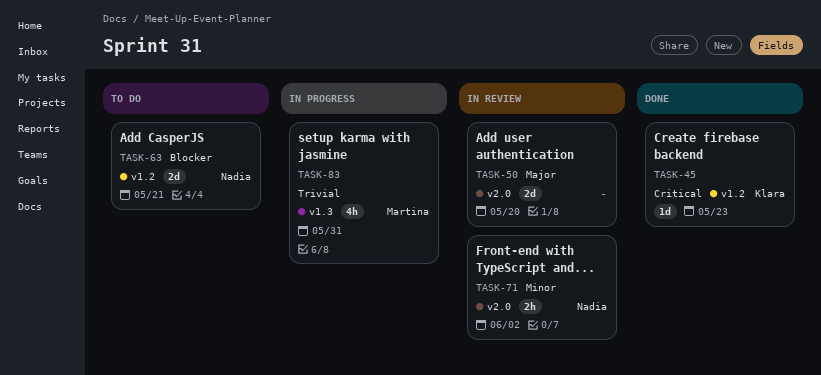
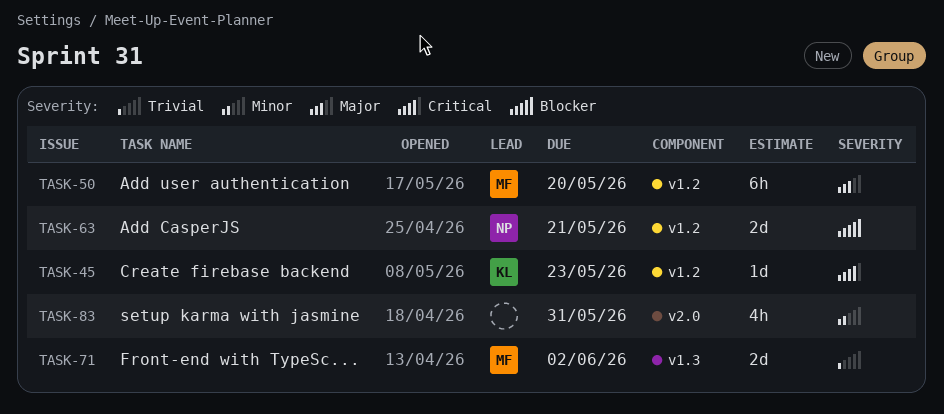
TASK-50, owner: none -> Martina
TASK-50, label: v2.0 -> v1.2
TASK-50, estimate: 2d -> 6h
TASK-71, owner: Nadia -> Martina
TASK-71, priority: Minor -> Trivial
TASK-71, label: v2.0 -> v1.3
TASK-71, estimate: 2h -> 2d
TASK-83, owner: Martina -> none
TASK-83, priority: Trivial -> Minor
TASK-83, label: v1.3 -> v2.0

